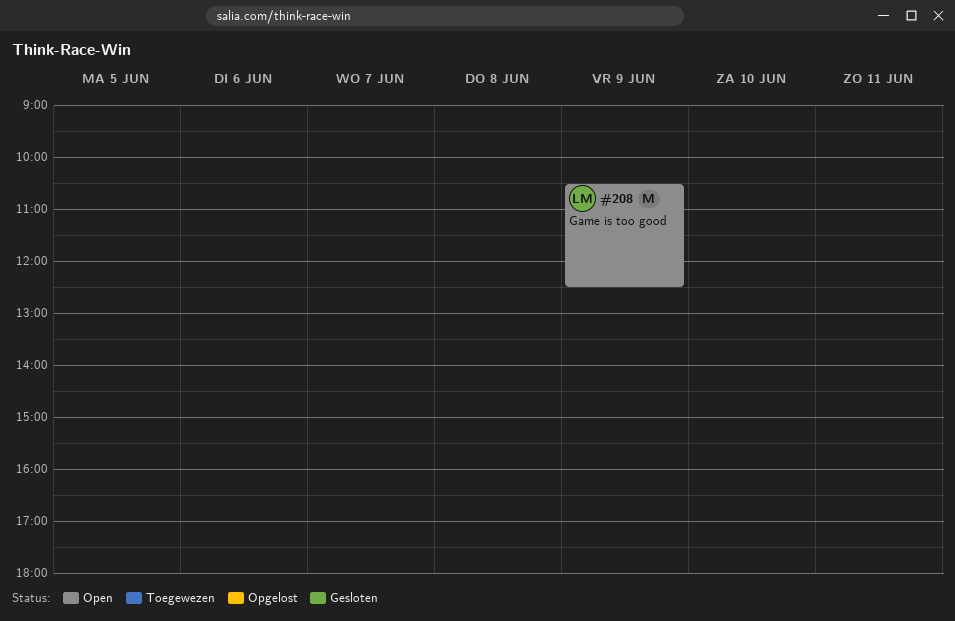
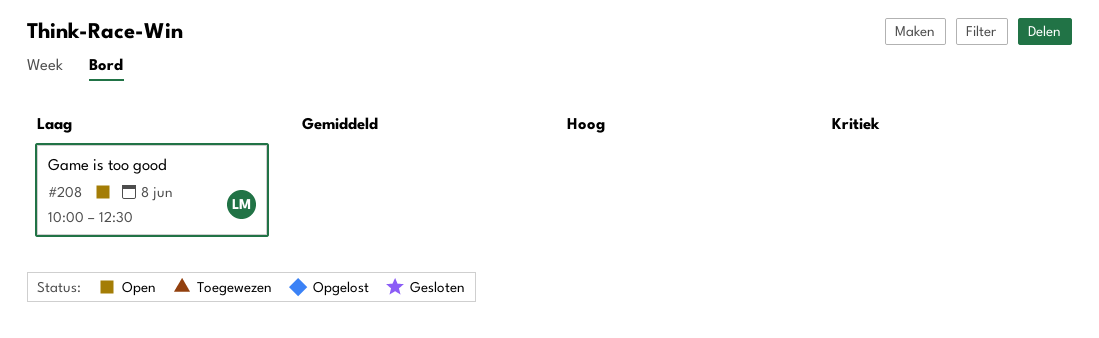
#208, day: Jun 9 -> Jun 8
#208, begins: 10:30 -> 10:00

